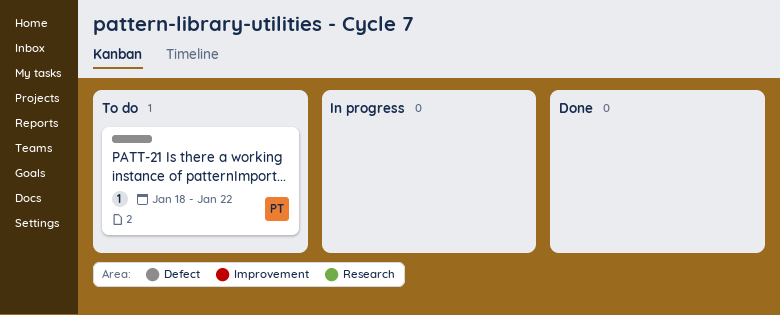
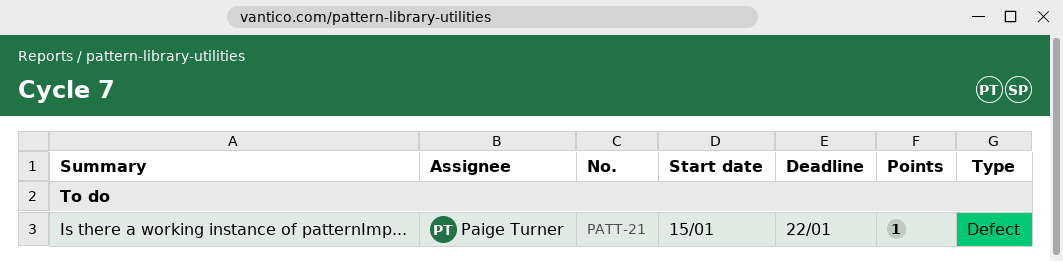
PATT-21, start: Jan 18 -> Jan 15

